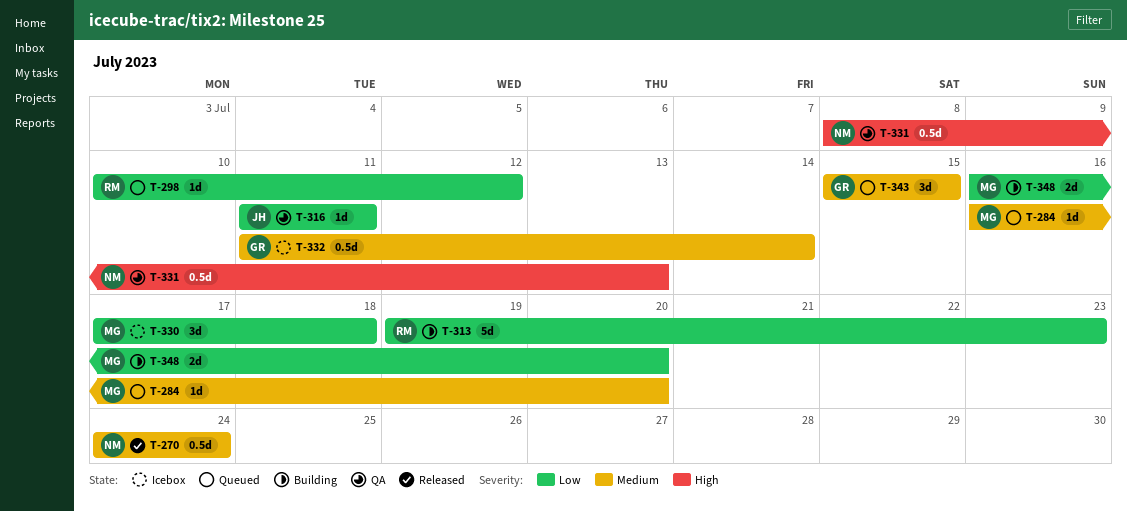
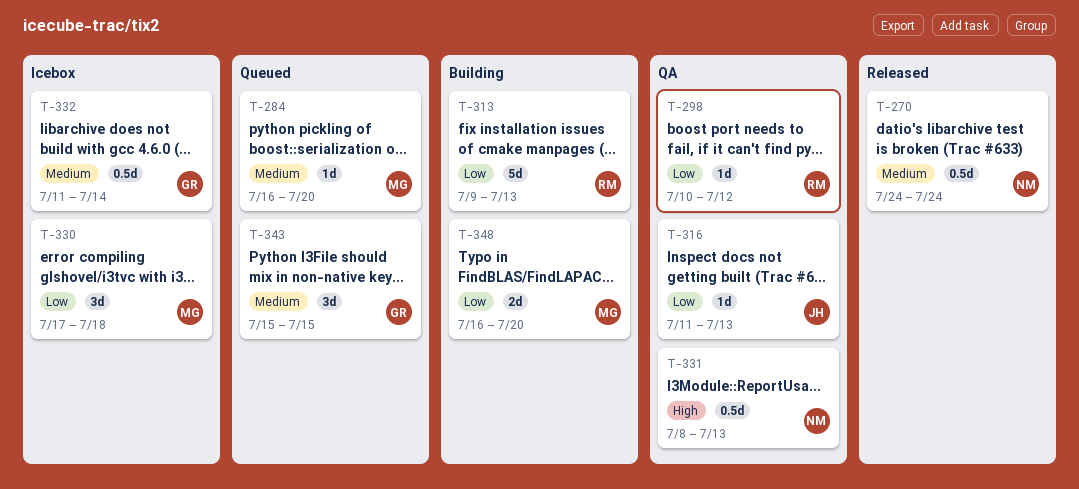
T-298, status: Queued -> QA
T-313, start: Jul 19 -> Jul 9
T-313, due: Jul 23 -> Jul 13
T-316, due: Jul 11 -> Jul 13

